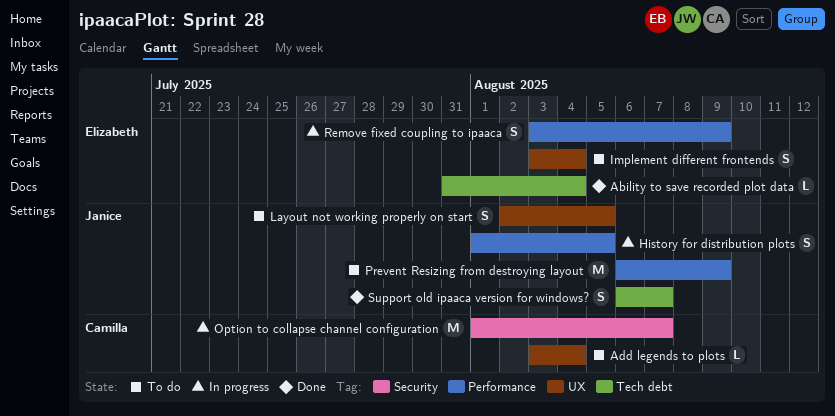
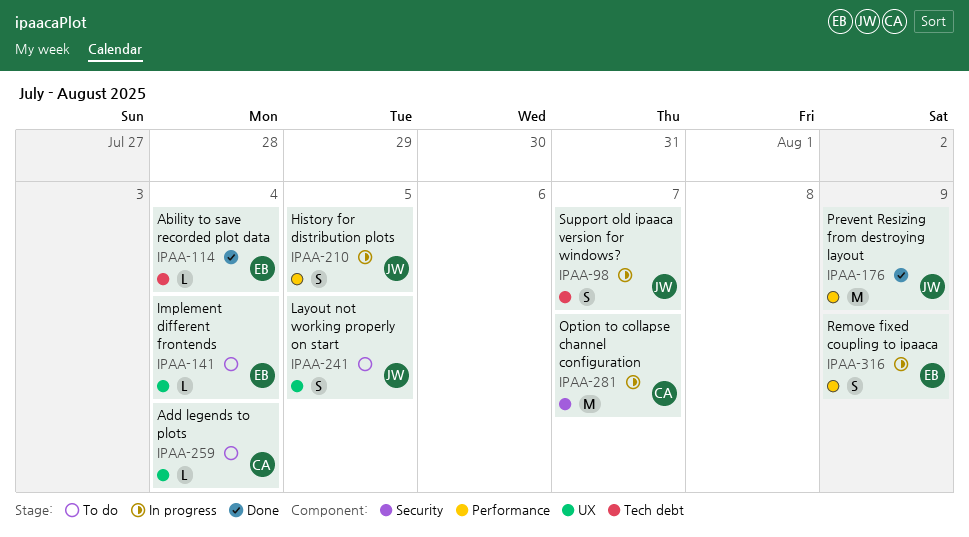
Implement different frontends, estimate: S -> L
Prevent Resizing from destroying layout, status: To do -> Done
Support old ipaaca version for windows?, status: Done -> In progress

